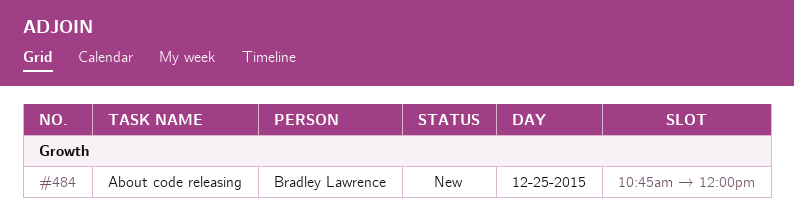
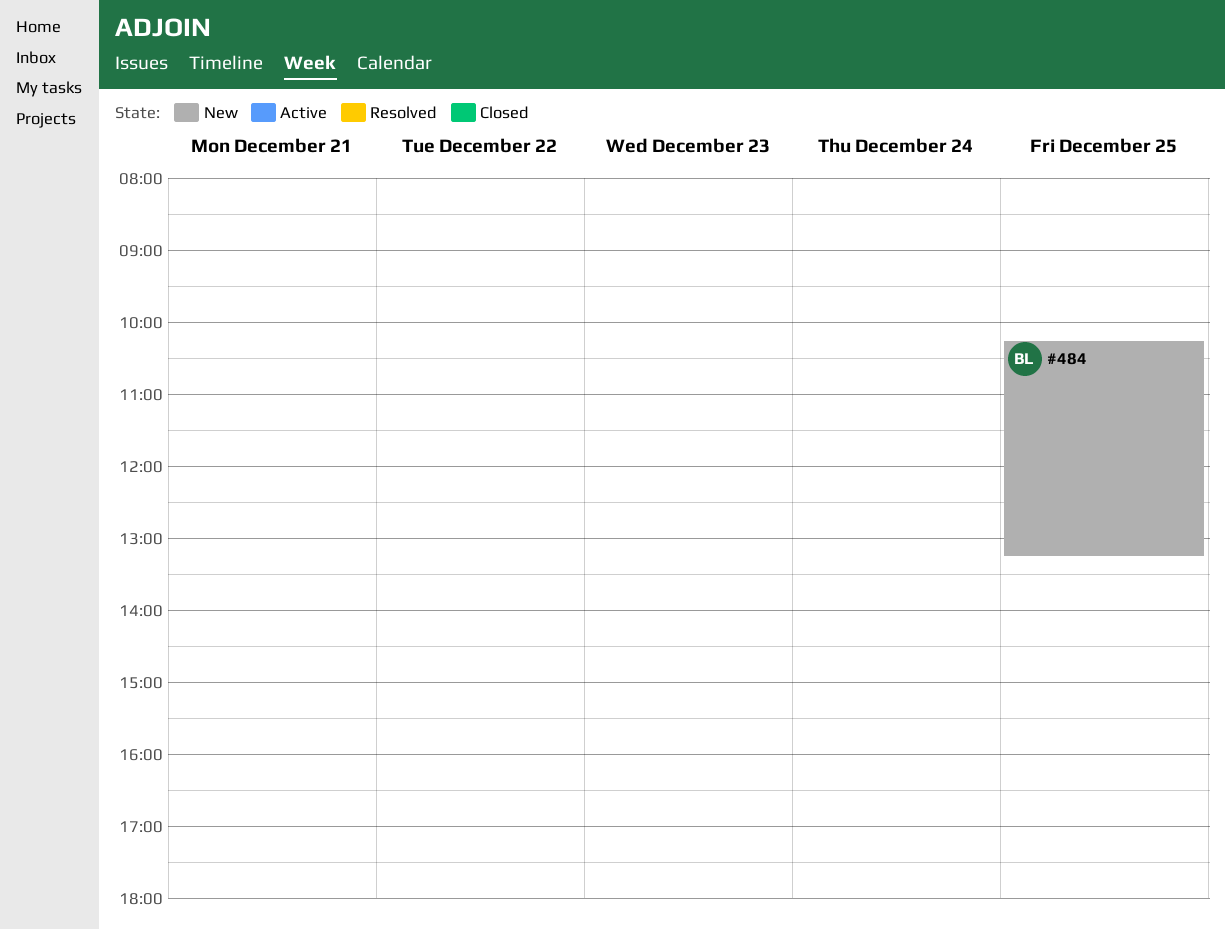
#484, begins: 10:45 -> 10:15
#484, ends: 12:00 -> 13:15

